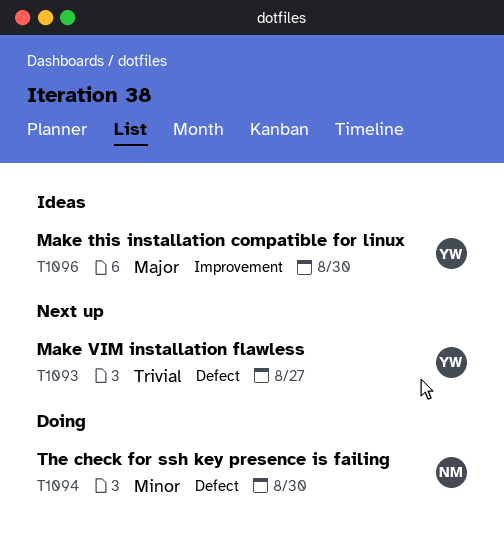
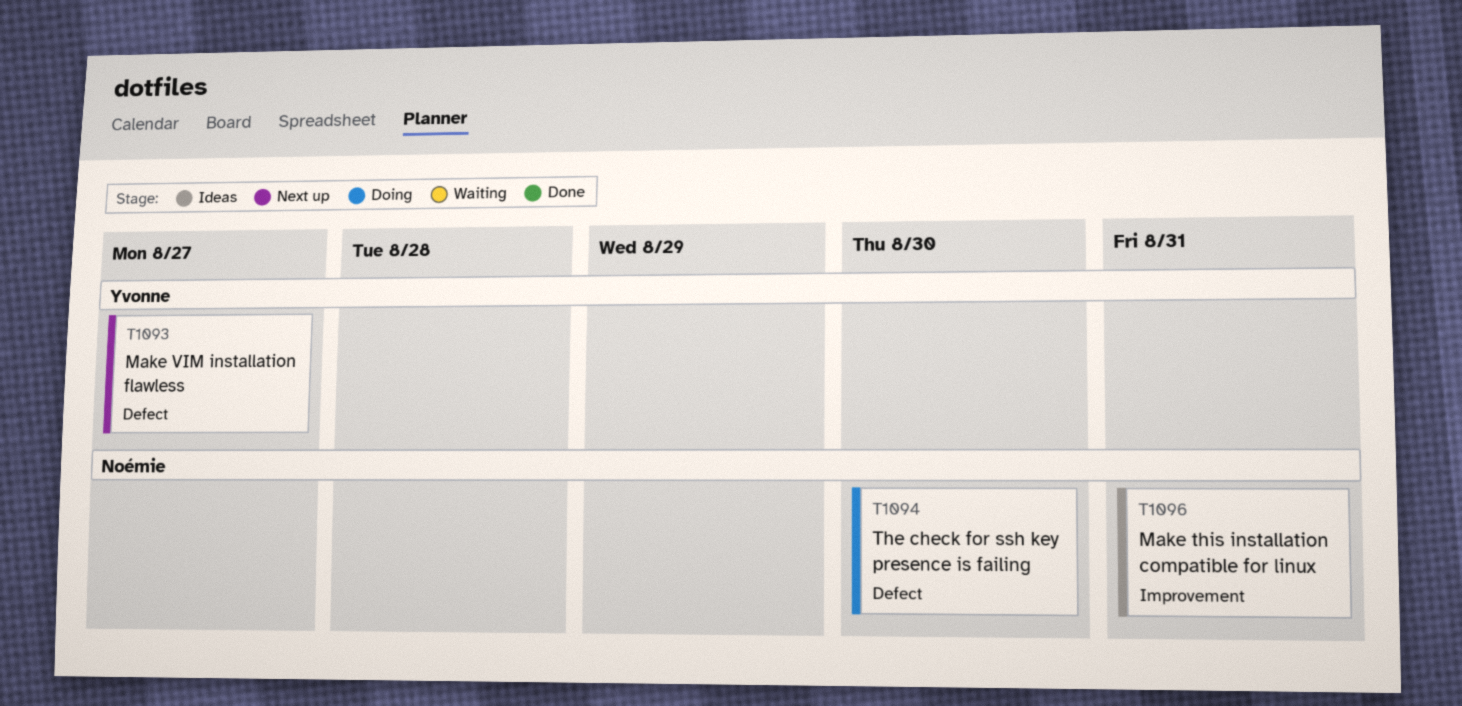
T1096, owner: Yvonne -> Noémie
T1096, due: Aug 30 -> Aug 31

